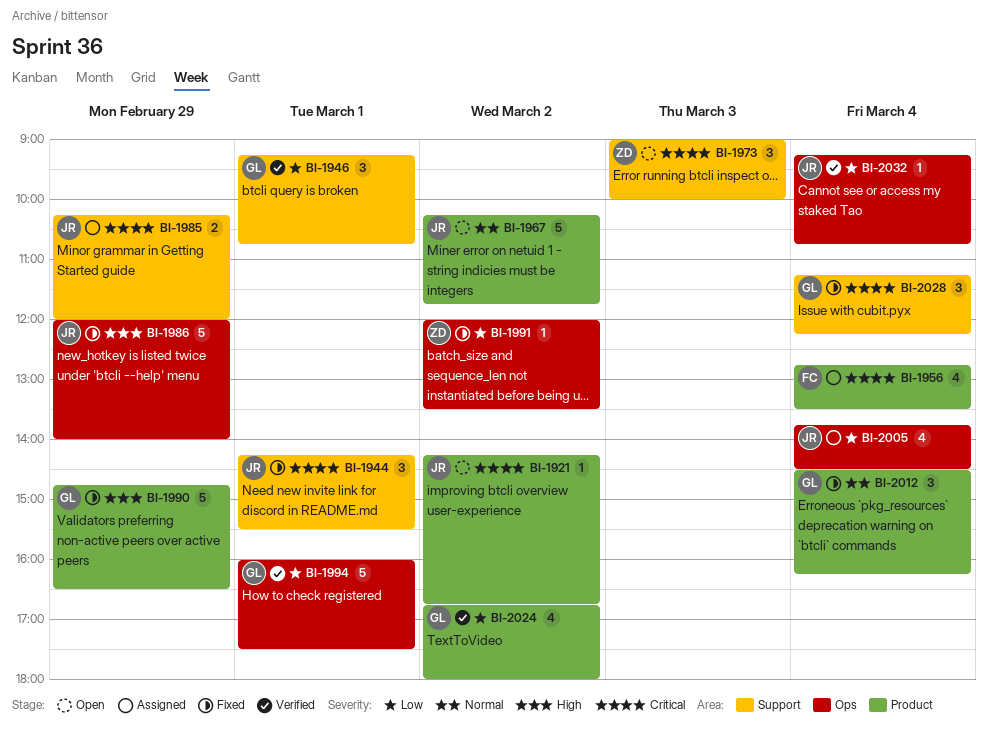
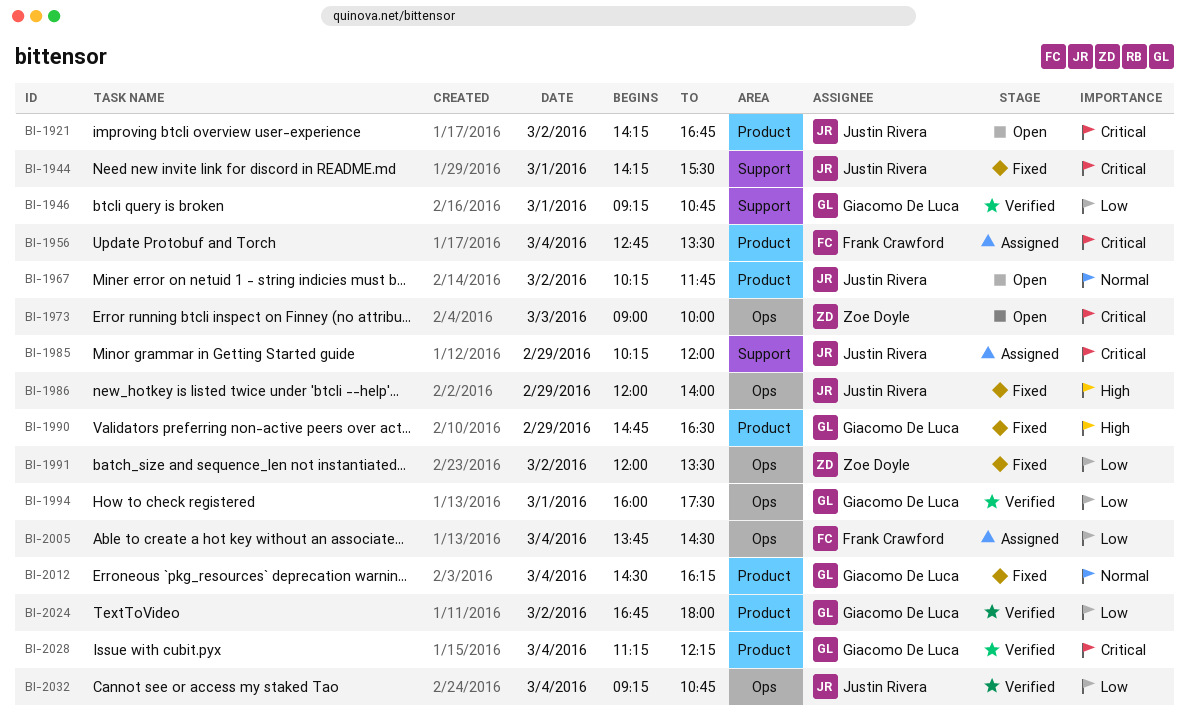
BI-1973, label: Support -> Ops
BI-2005, owner: Justin Rivera -> Frank Crawford
BI-2028, status: Fixed -> Verified
BI-2028, label: Support -> Product

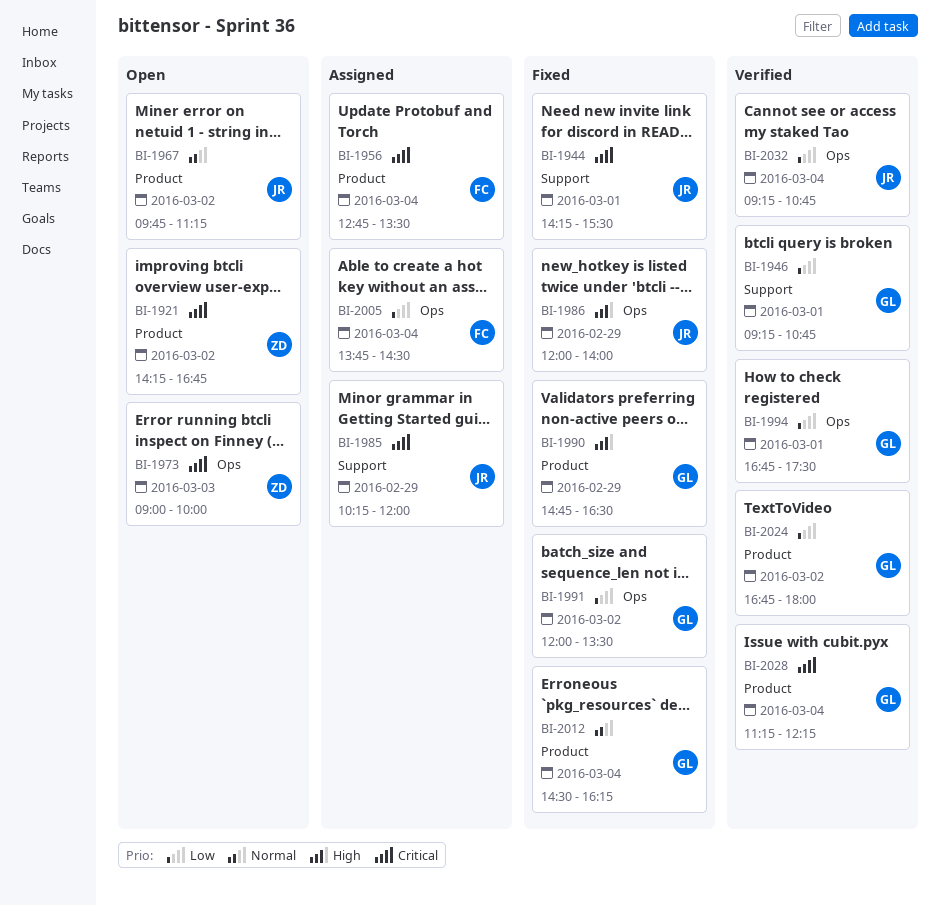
BI-1921, owner: Justin Rivera -> Zoe Doyle
BI-1967, begins: 10:15 -> 09:45
BI-1967, ends: 11:45 -> 11:15
BI-1991, owner: Zoe Doyle -> Giacomo De Luca
BI-1994, begins: 16:00 -> 16:45

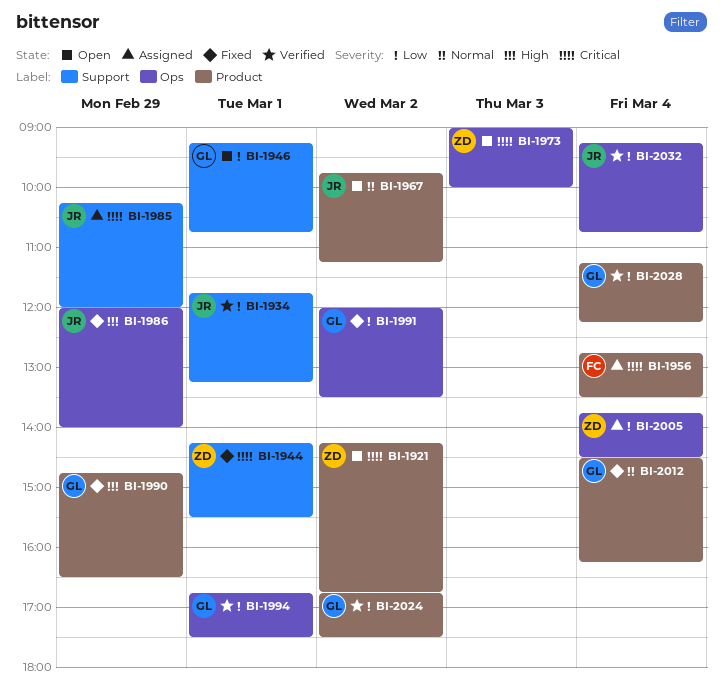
BI-1934: none -> present
BI-1944, owner: JR -> ZD
BI-1946, status: Verified -> Open
BI-2005, owner: FC -> ZD
BI-2024, ends: 18:00 -> 17:30
BI-2028, priority: Critical -> Low

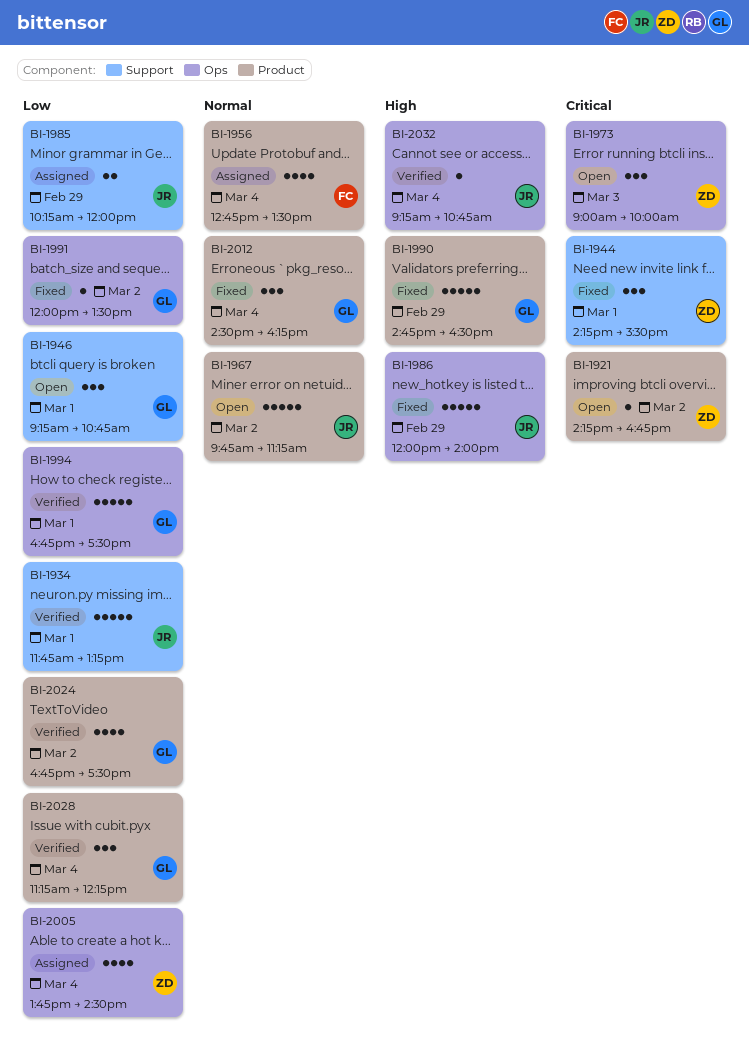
BI-1956, priority: Critical -> Normal
BI-1985, priority: Critical -> Low
BI-2032, priority: Low -> High

